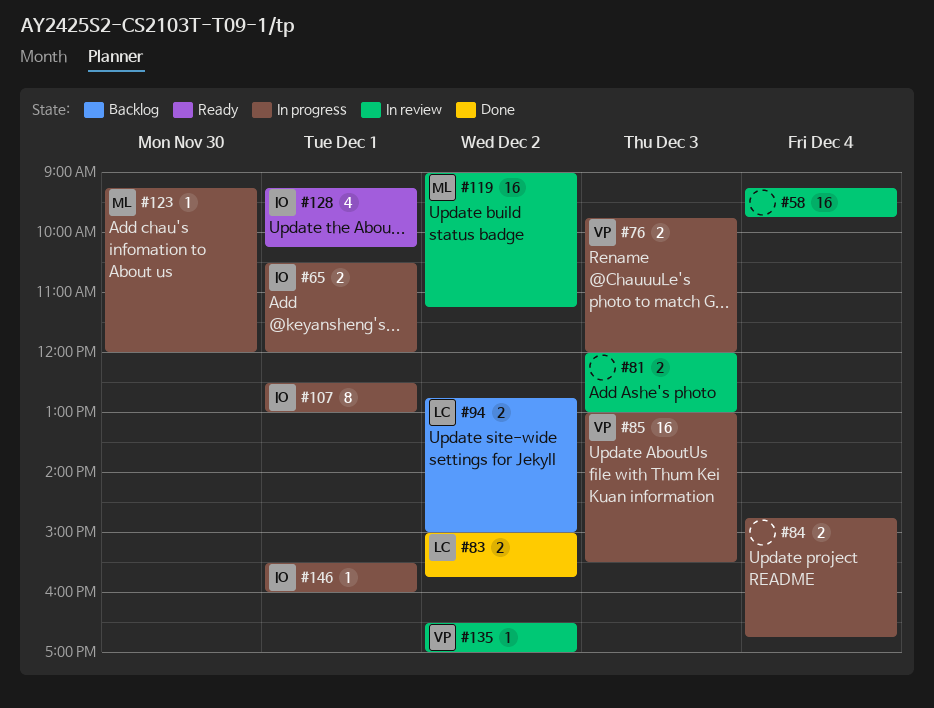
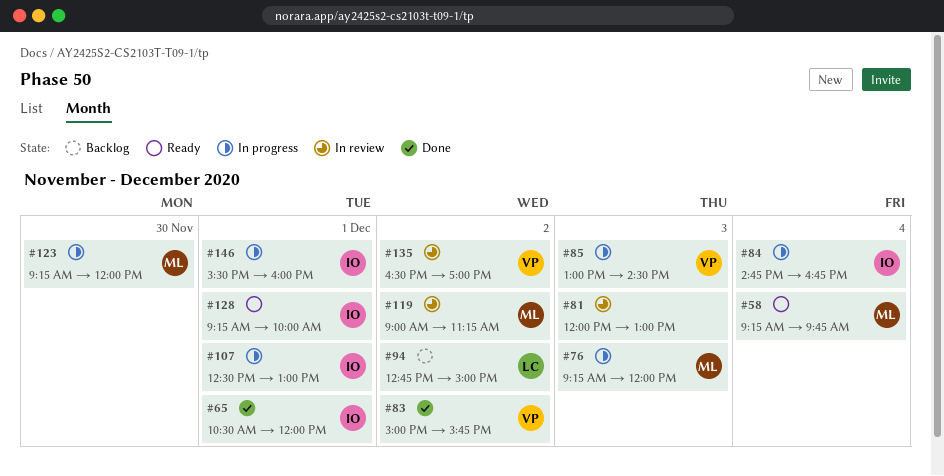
#58, status: In review -> Ready
#58, owner: none -> ML
#65, status: In progress -> Done
#76, owner: VP -> ML
#76, begins: 09:45 -> 09:15
#83, owner: LC -> VP
#84, owner: none -> IO
#85, ends: 15:30 -> 14:30
#128, ends: 10:15 -> 10:00

